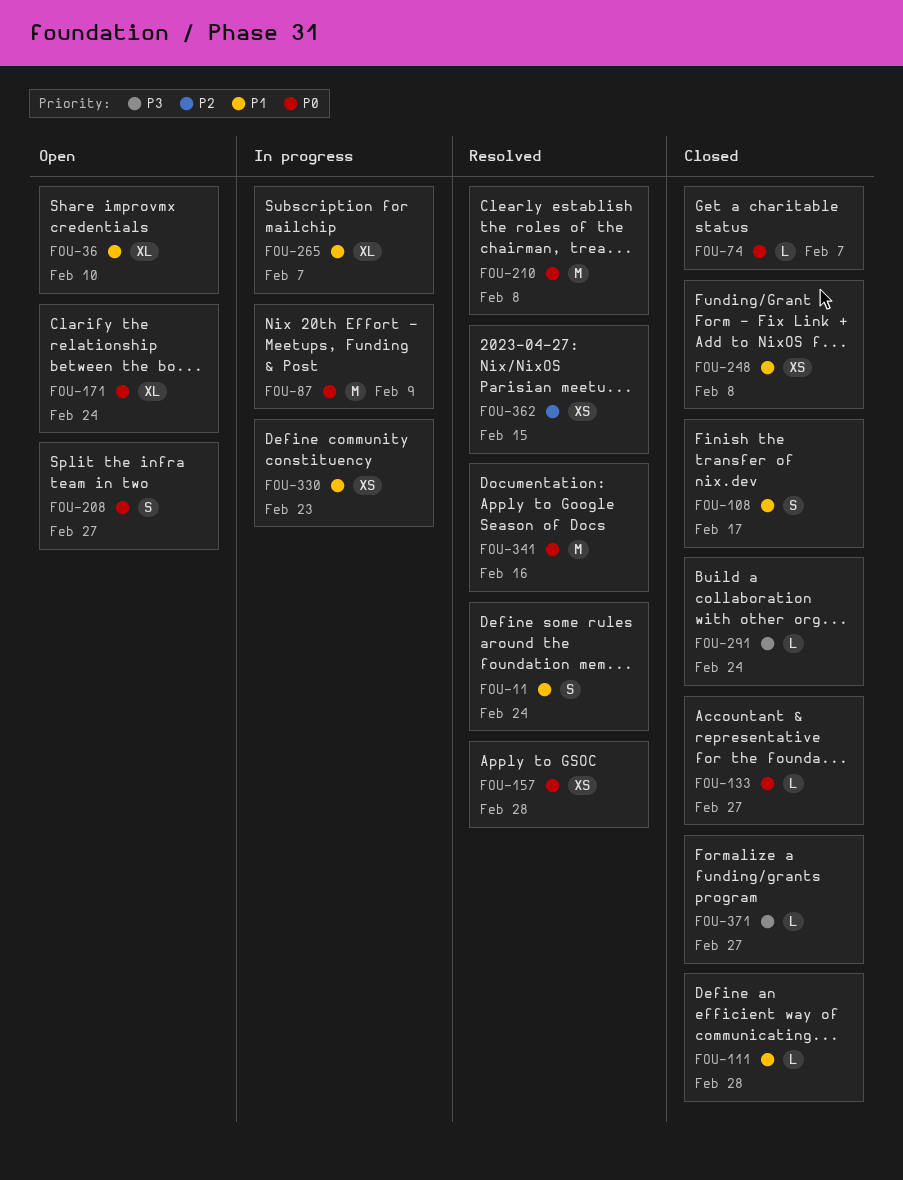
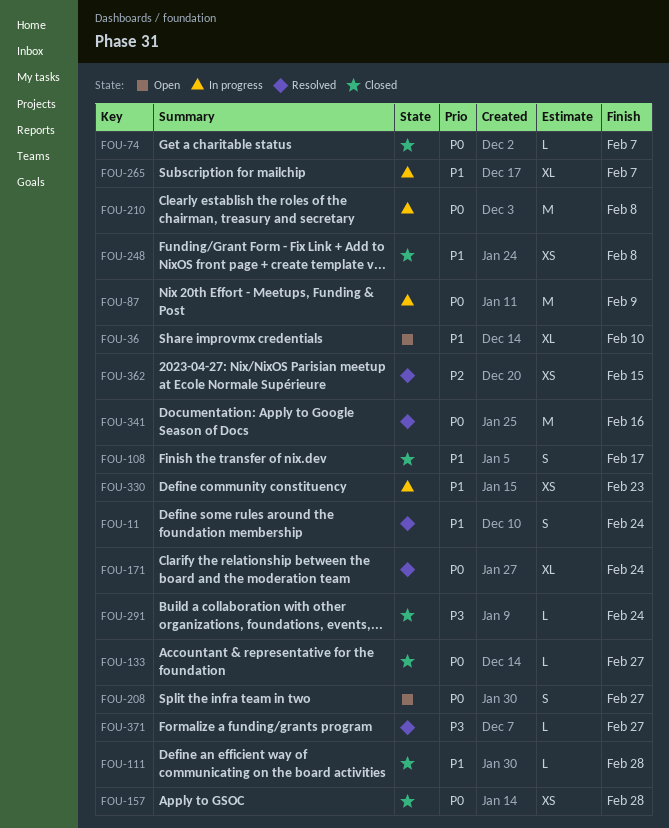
FOU-157, status: Resolved -> Closed
FOU-171, status: Open -> Resolved
FOU-210, status: Resolved -> In progress
FOU-371, status: Closed -> Resolved

